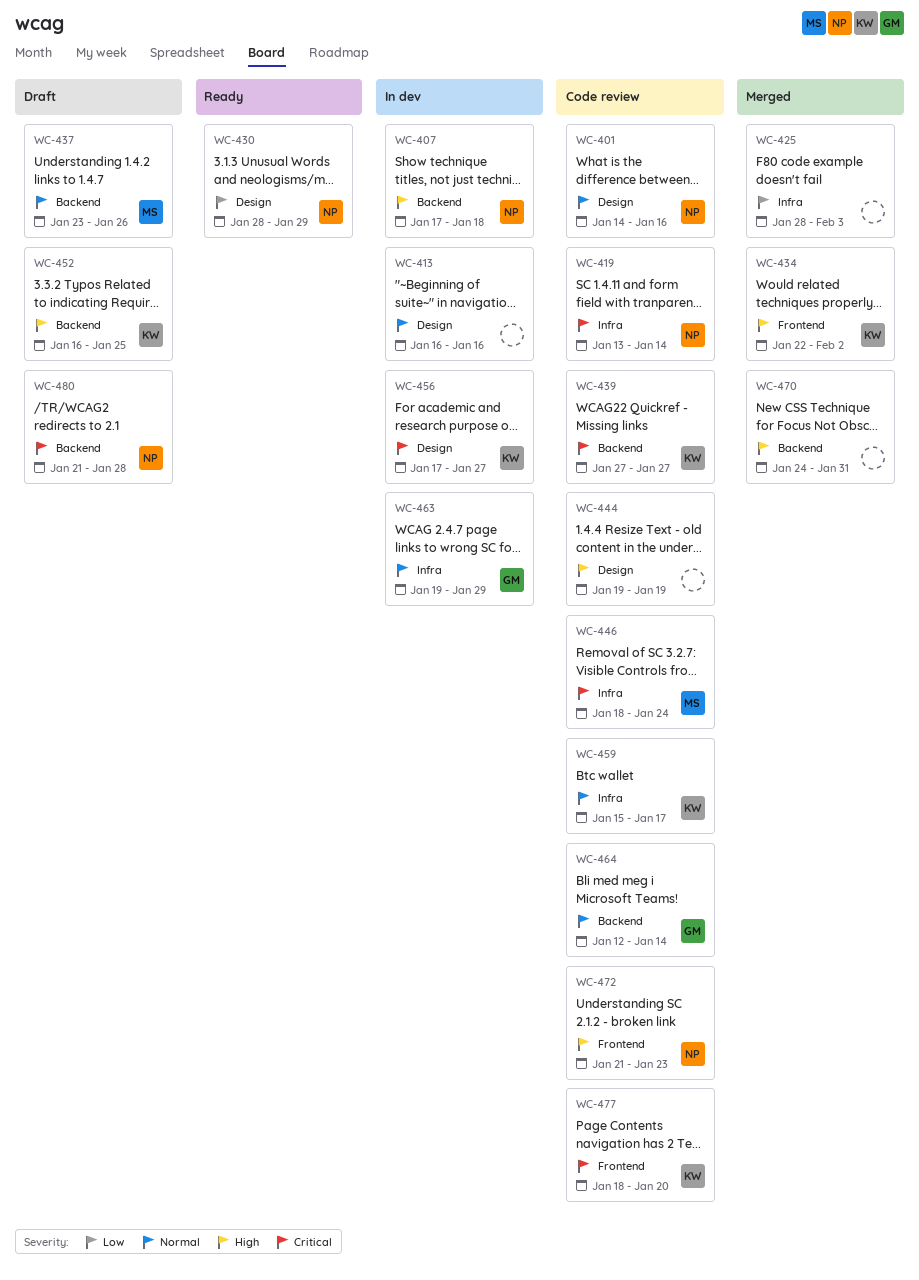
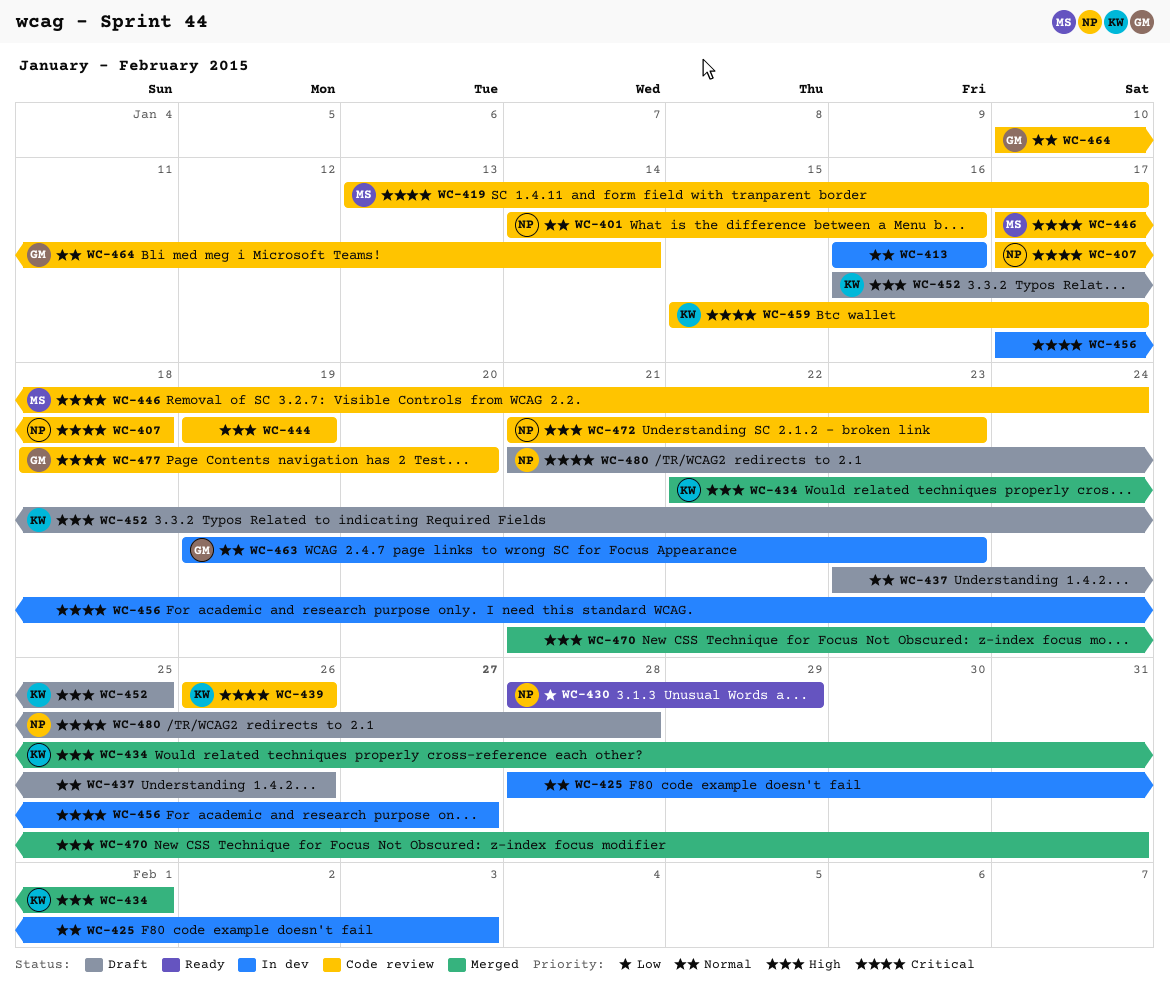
WC-407, status: In dev -> Code review
WC-407, priority: High -> Critical
WC-419, owner: NP -> MS
WC-419, due: Jan 14 -> Jan 17
WC-425, status: Merged -> In dev
WC-425, priority: Low -> Normal
WC-434, due: Feb 2 -> Feb 1
WC-437, owner: MS -> none
WC-439, start: Jan 27 -> Jan 26
WC-439, due: Jan 27 -> Jan 26
WC-446, start: Jan 18 -> Jan 17
WC-456, owner: KW -> none
WC-459, priority: Normal -> Critical
WC-463, due: Jan 29 -> Jan 23
WC-464, start: Jan 12 -> Jan 10
WC-470, start: Jan 24 -> Jan 21
WC-477, owner: KW -> GM

